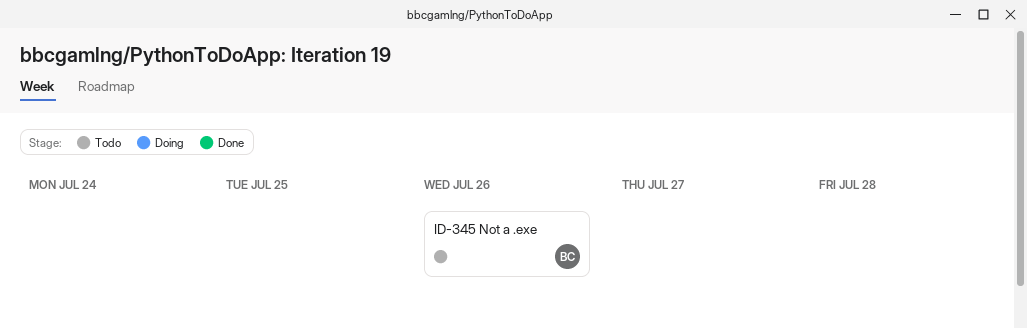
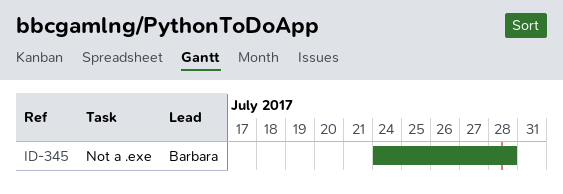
ID-345, due: Jul 26 -> Jul 28

